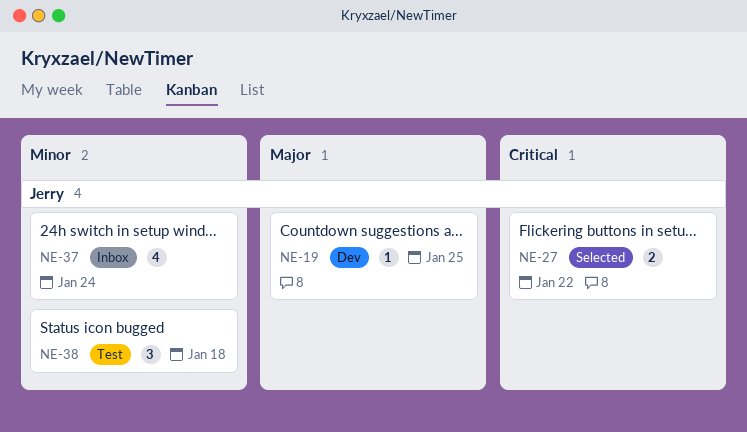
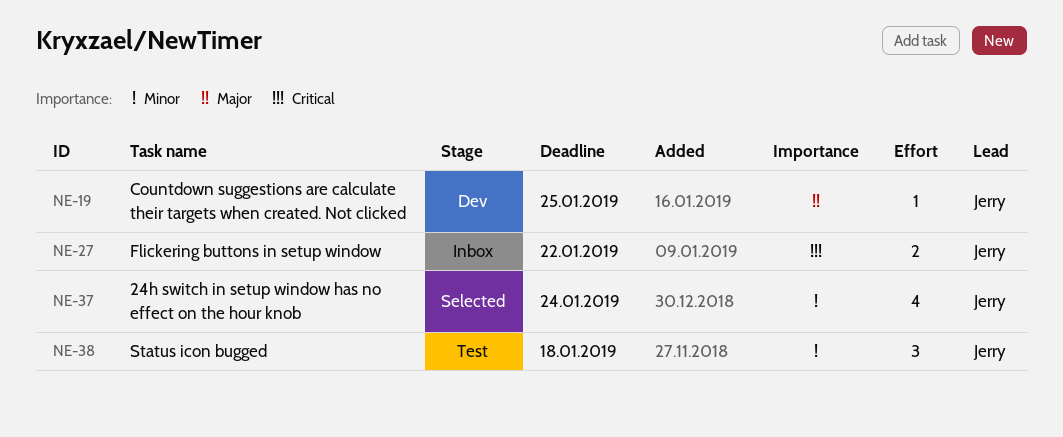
NE-27, status: Selected -> Inbox
NE-37, status: Inbox -> Selected

